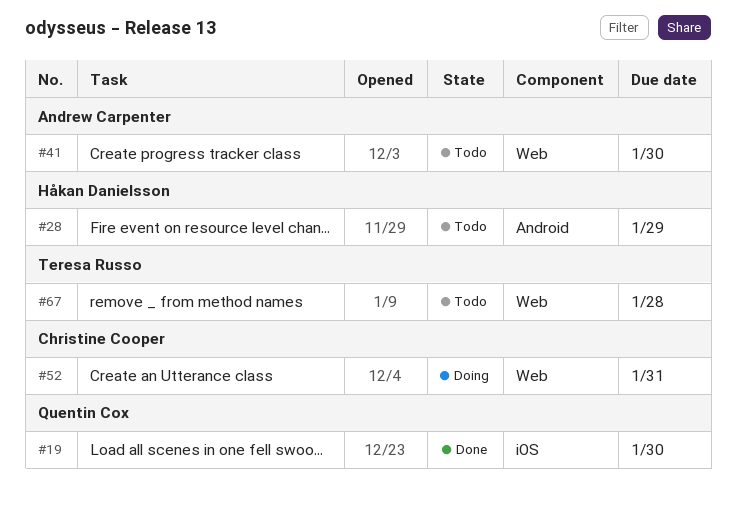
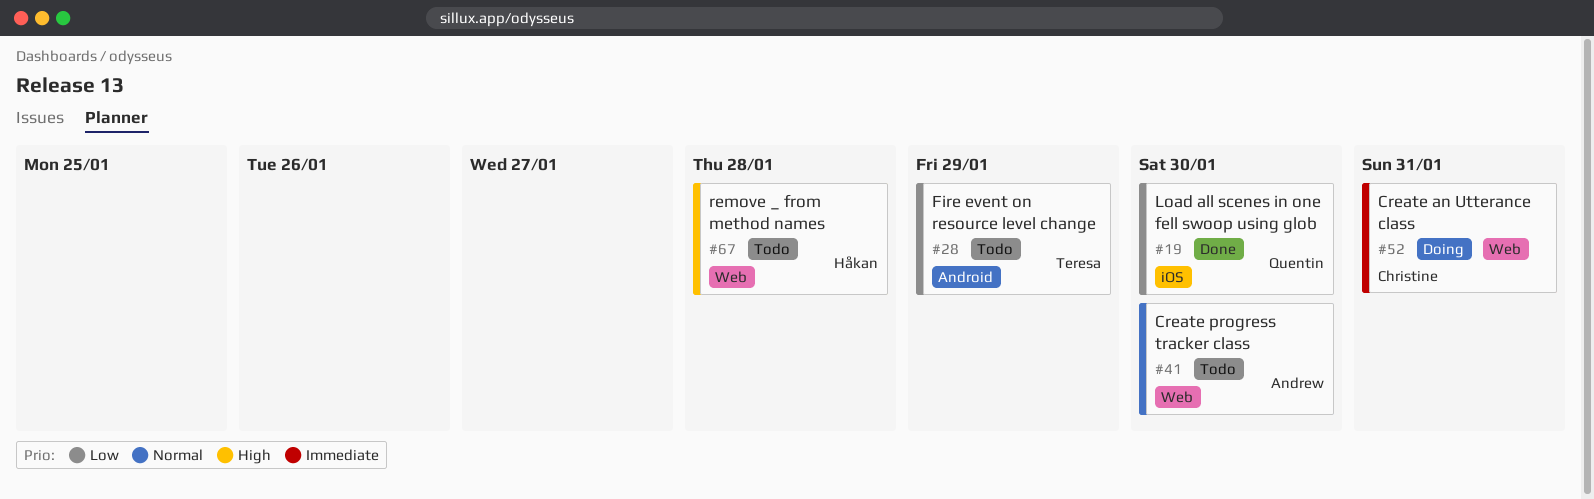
#28, owner: Håkan Danielsson -> Teresa Russo
#67, owner: Teresa Russo -> Håkan Danielsson

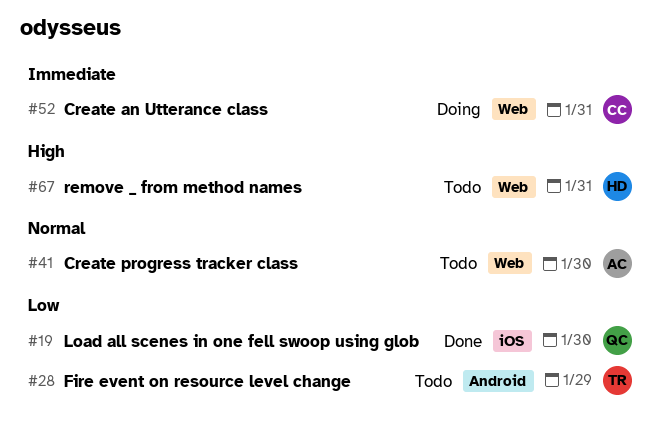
#67, due: Jan 28 -> Jan 31

